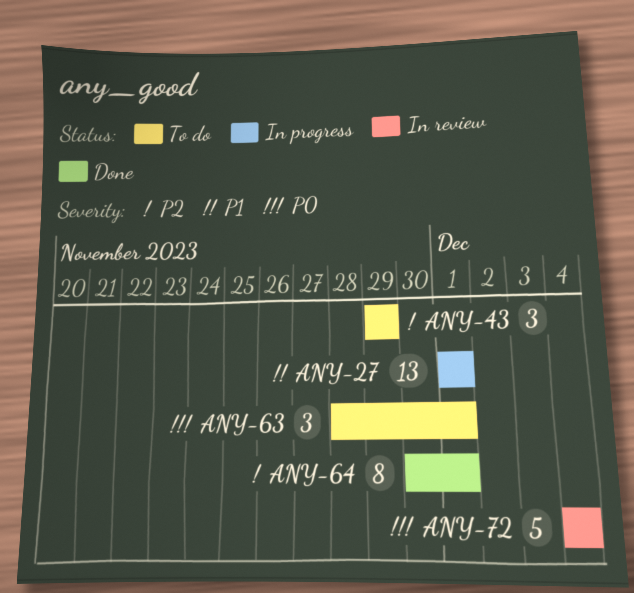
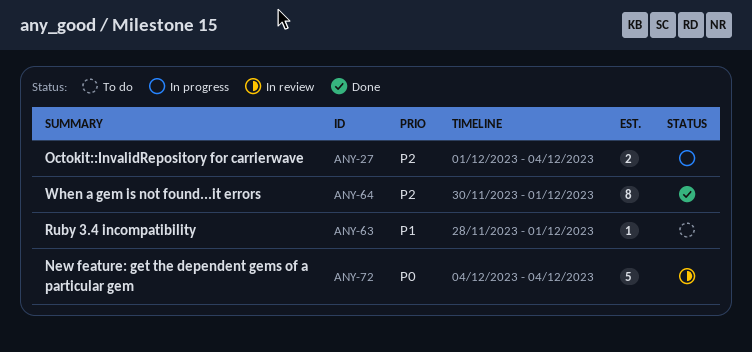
ANY-27, priority: P1 -> P2
ANY-27, estimate: 13 -> 2
ANY-27, due: Dec 1 -> Dec 4
ANY-43: present -> none
ANY-63, priority: P0 -> P1
ANY-63, estimate: 3 -> 1

